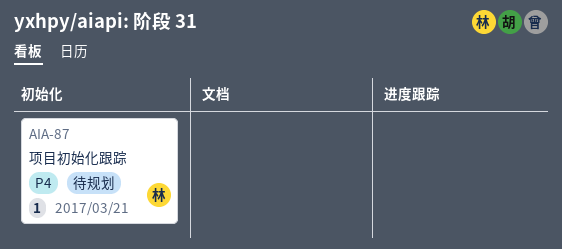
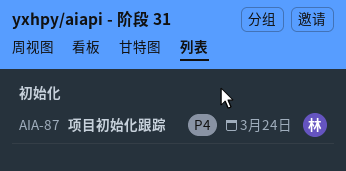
AIA-87, due: Mar 21 -> Mar 24

